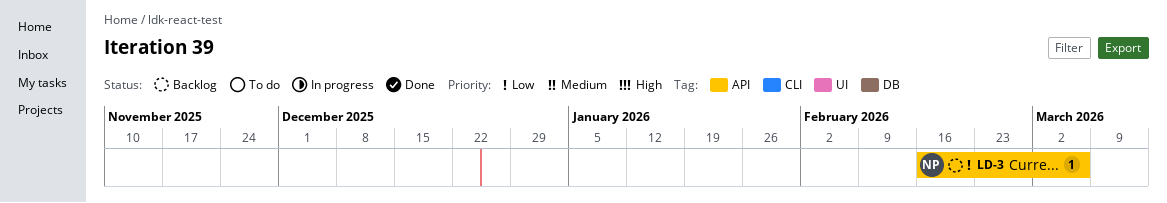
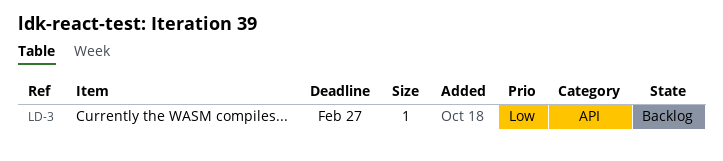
LD-3, due: Mar 6 -> Feb 27

